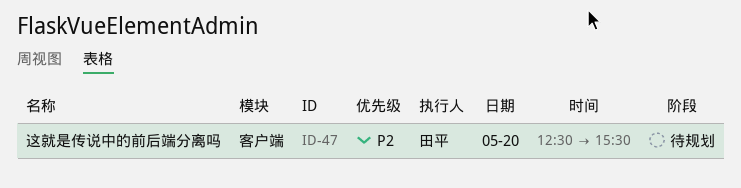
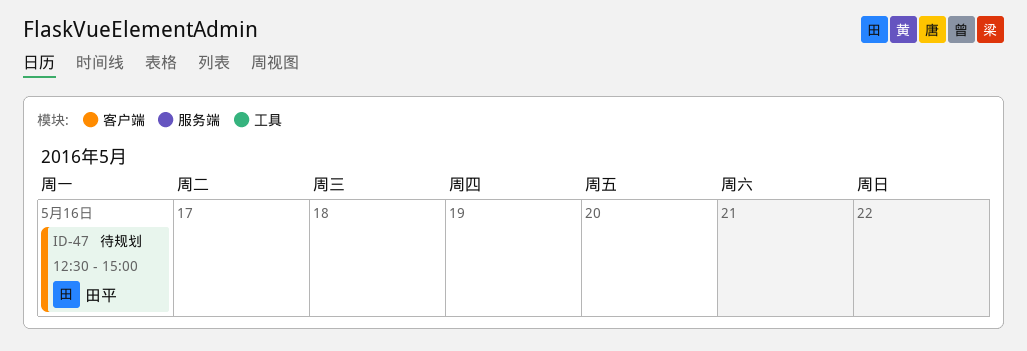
ID-47, day: May 20 -> May 16
ID-47, ends: 15:30 -> 15:00

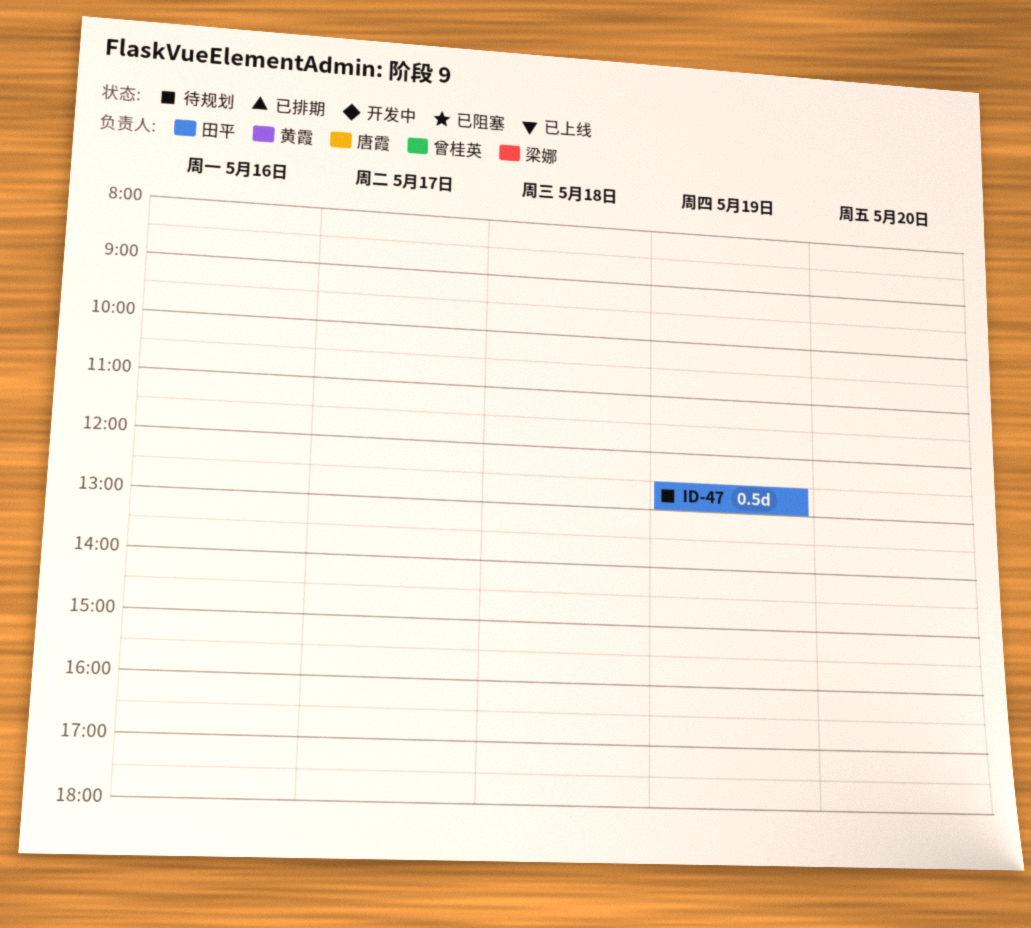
ID-47, day: May 16 -> May 19
ID-47, ends: 15:00 -> 13:00

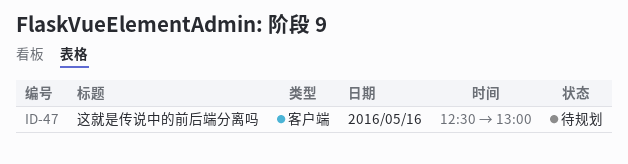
ID-47, day: May 19 -> May 16

